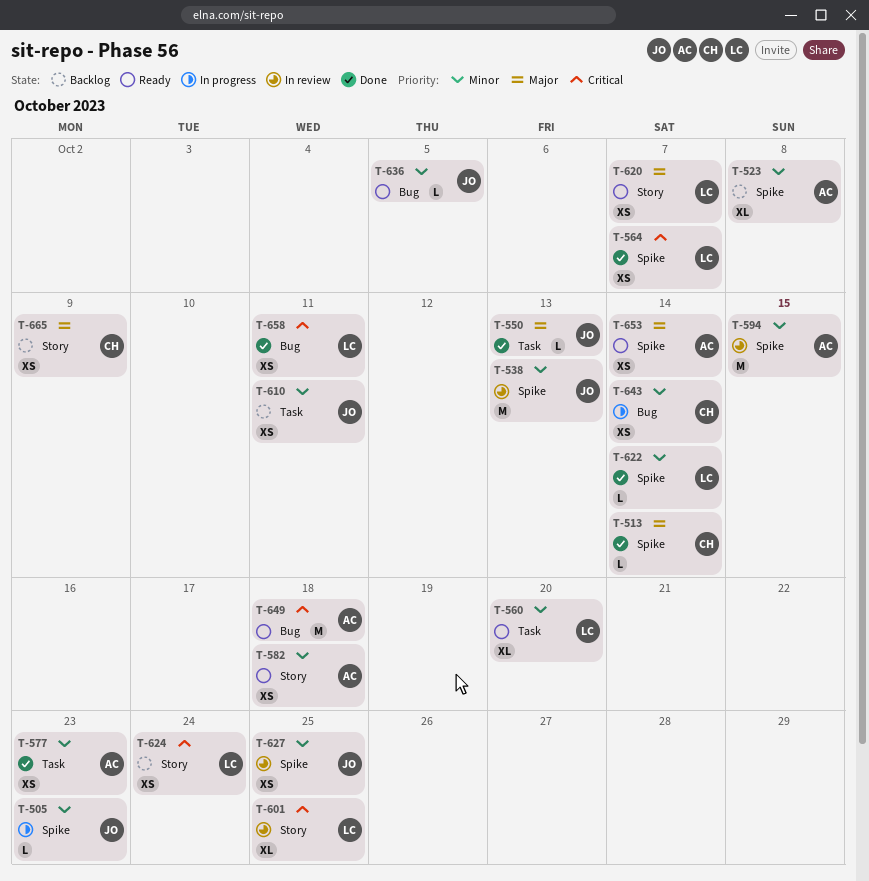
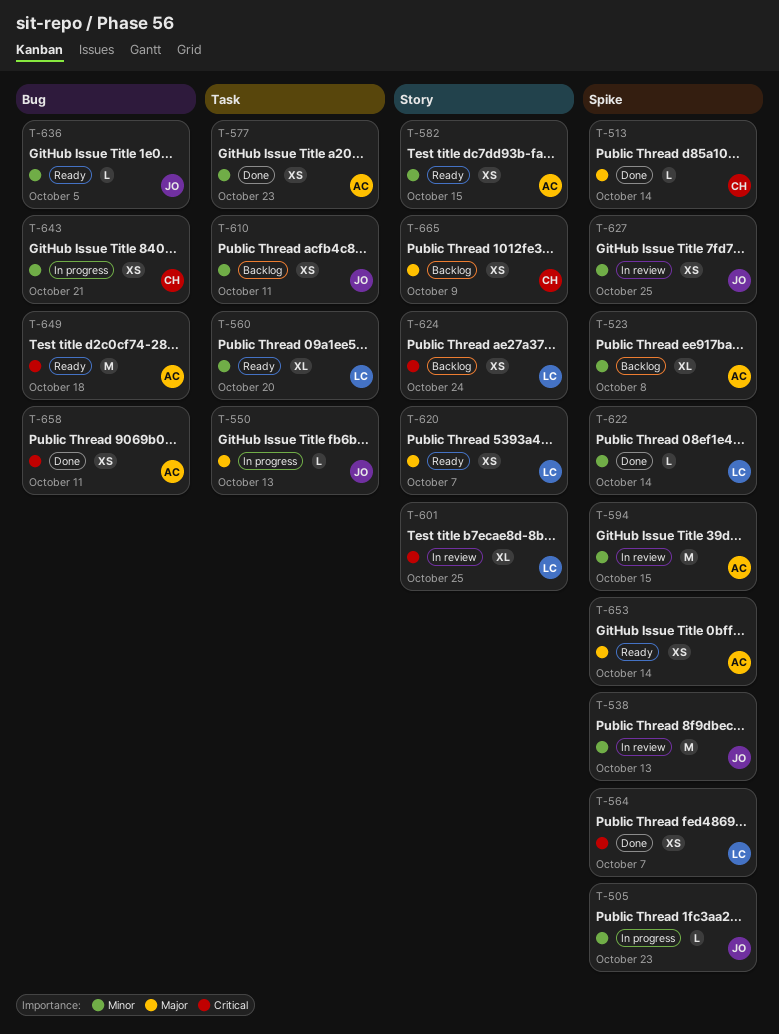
T-550, status: Done -> In progress
T-582, due: Oct 18 -> Oct 15
T-643, due: Oct 14 -> Oct 21
T-658, owner: LC -> AC

